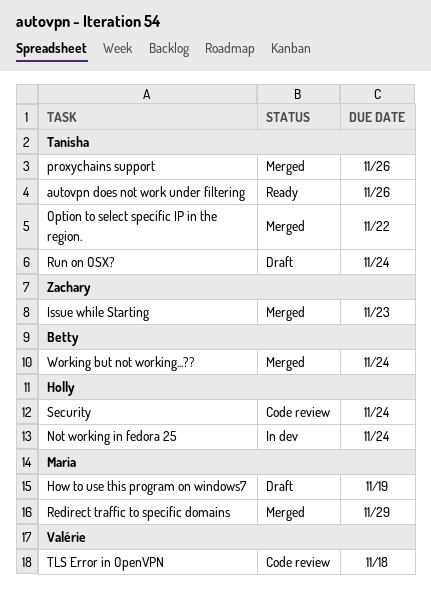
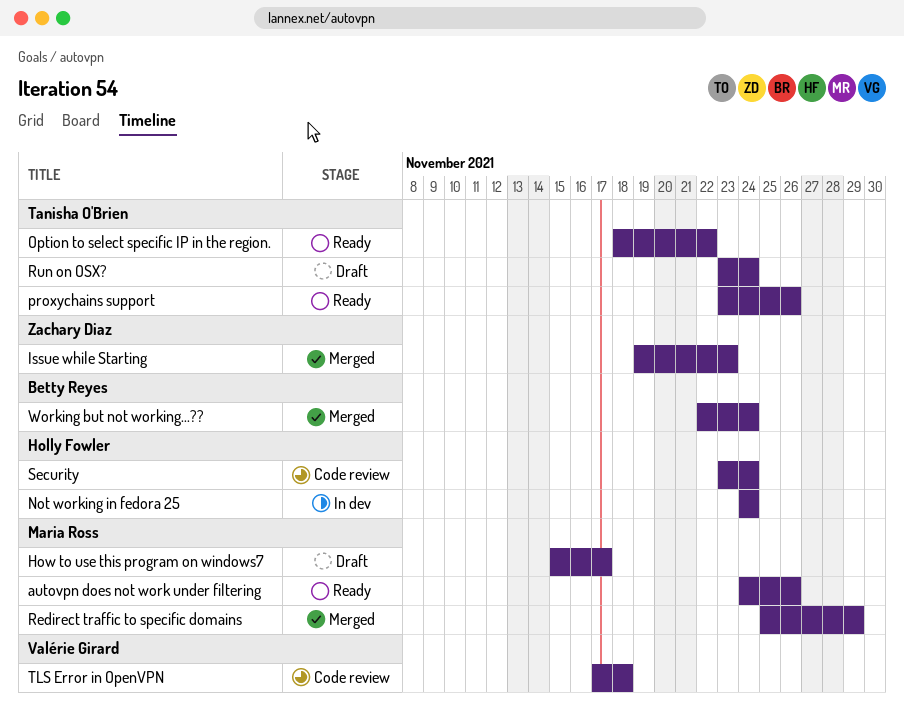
autovpn does not work under filtering, owner: Tanisha O'Brien -> Maria Ross
How to use this program on windows7, due: Nov 19 -> Nov 17
Option to select specific IP in the region., status: Merged -> Ready
proxychains support, status: Merged -> Ready

